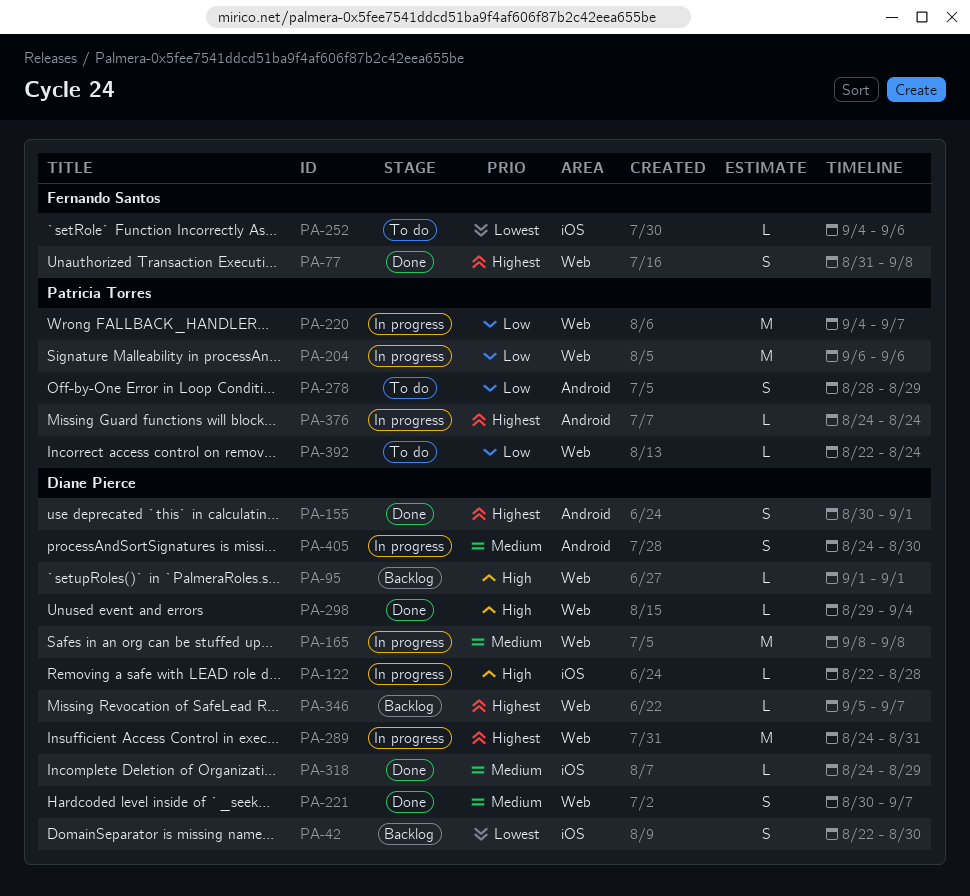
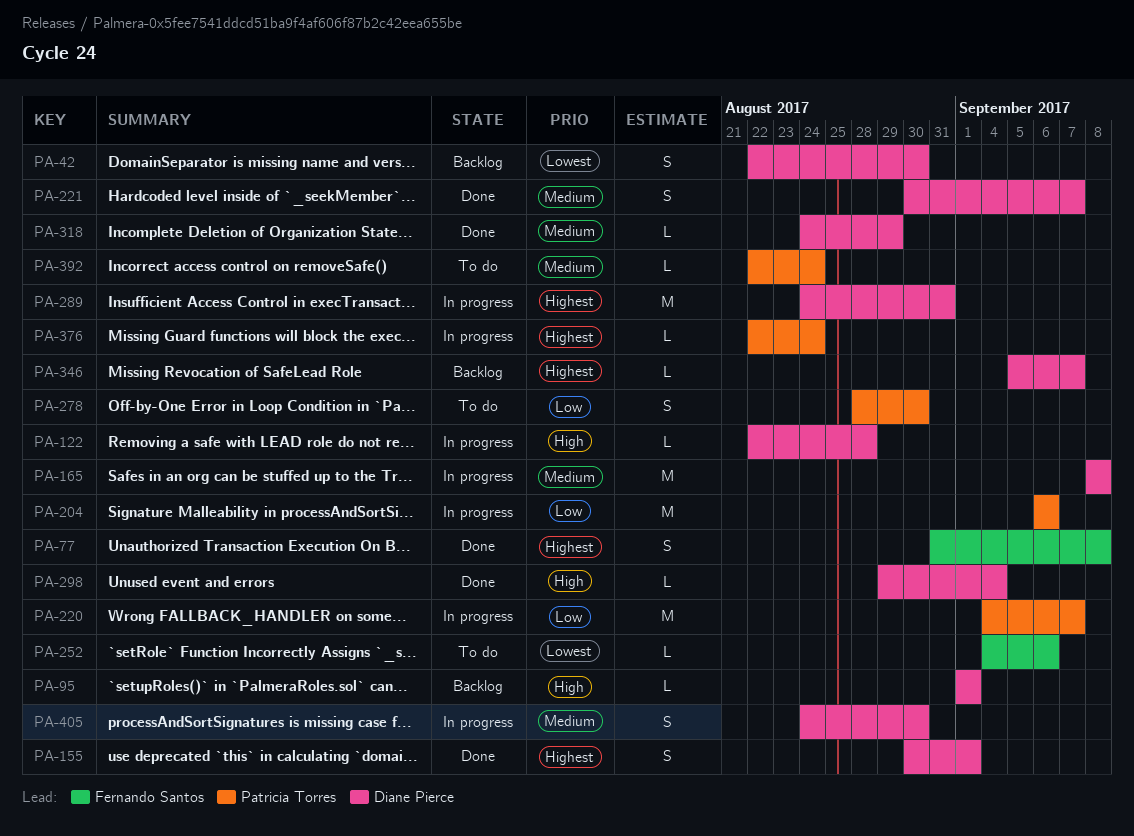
PA-278, due: Aug 29 -> Aug 30
PA-376, start: Aug 24 -> Aug 22
PA-392, priority: Low -> Medium

